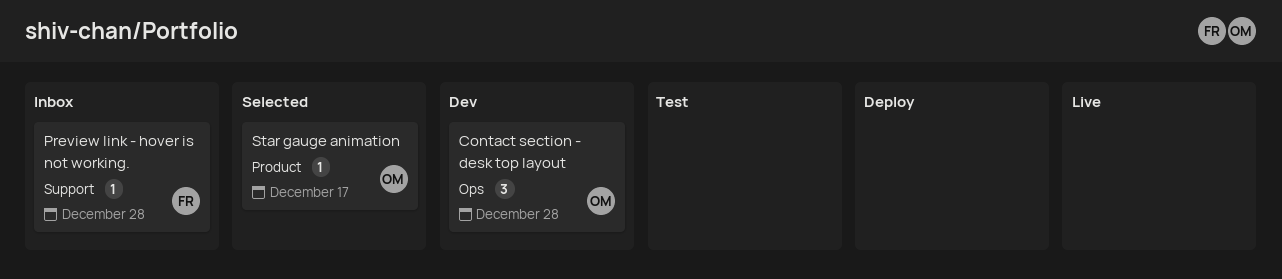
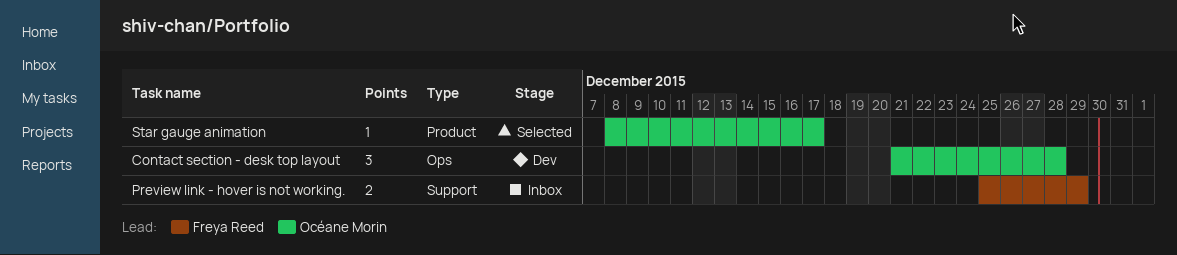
Preview link - hover is not working., estimate: 1 -> 2
Preview link - hover is not working., due: Dec 28 -> Dec 29

